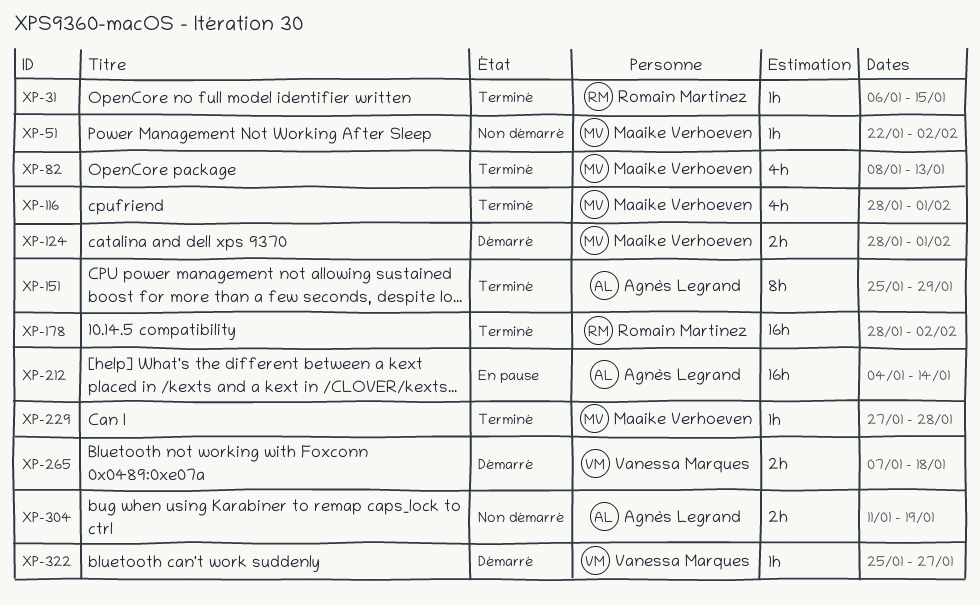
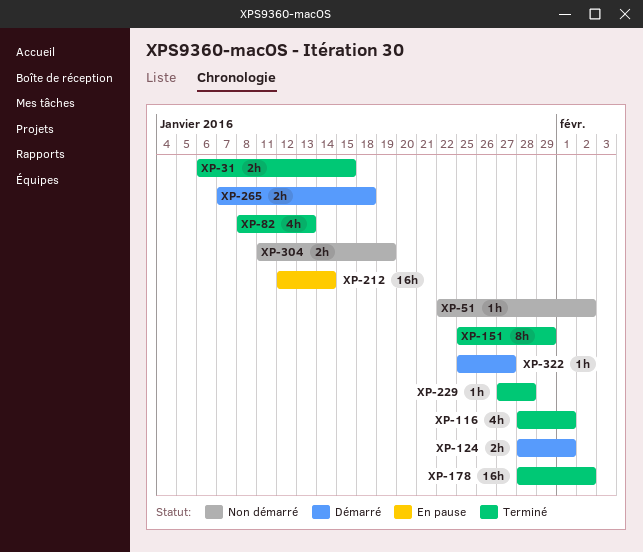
XP-31, estimate: 1h -> 2h
XP-212, start: Jan 4 -> Jan 12

